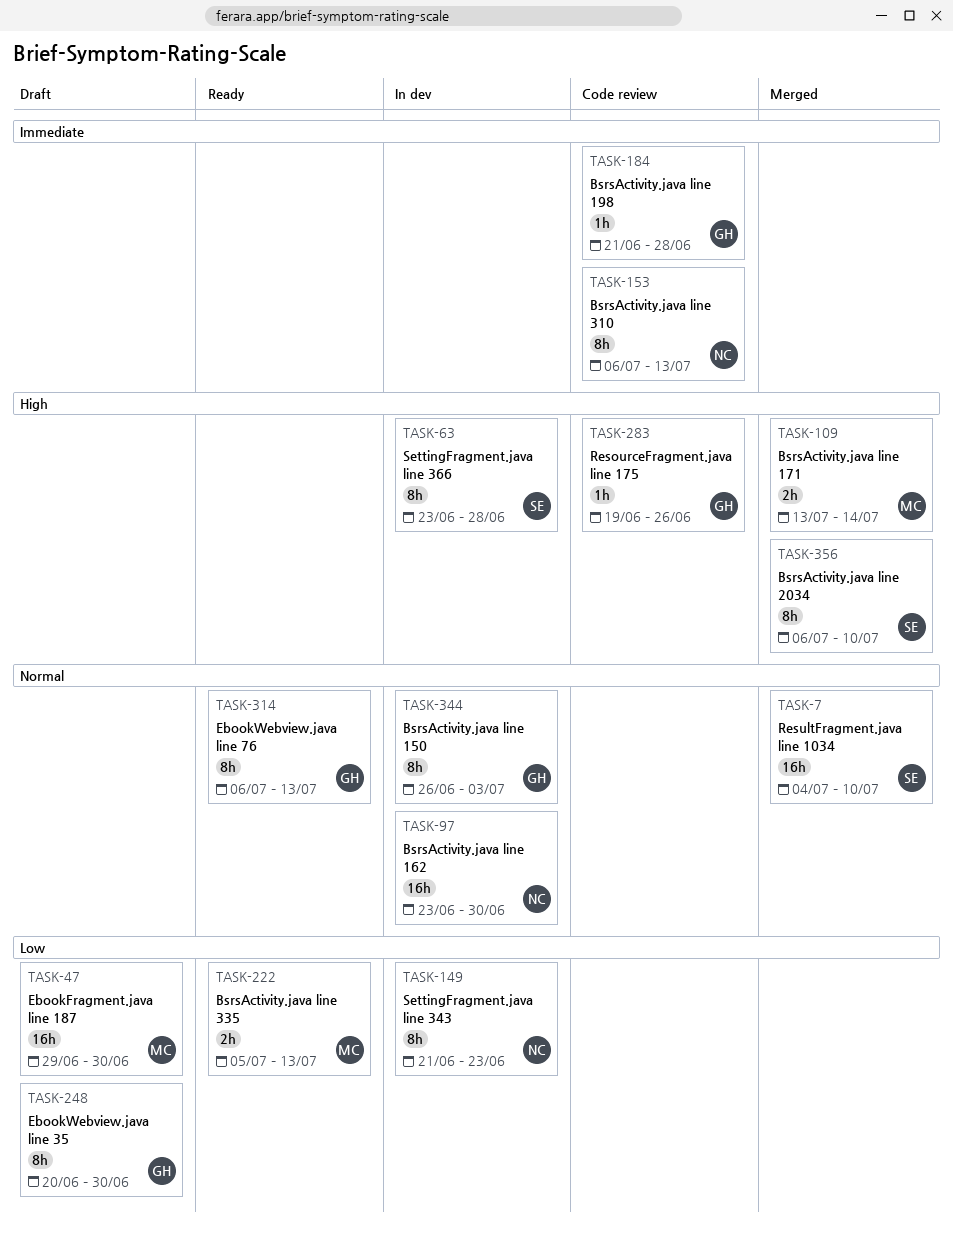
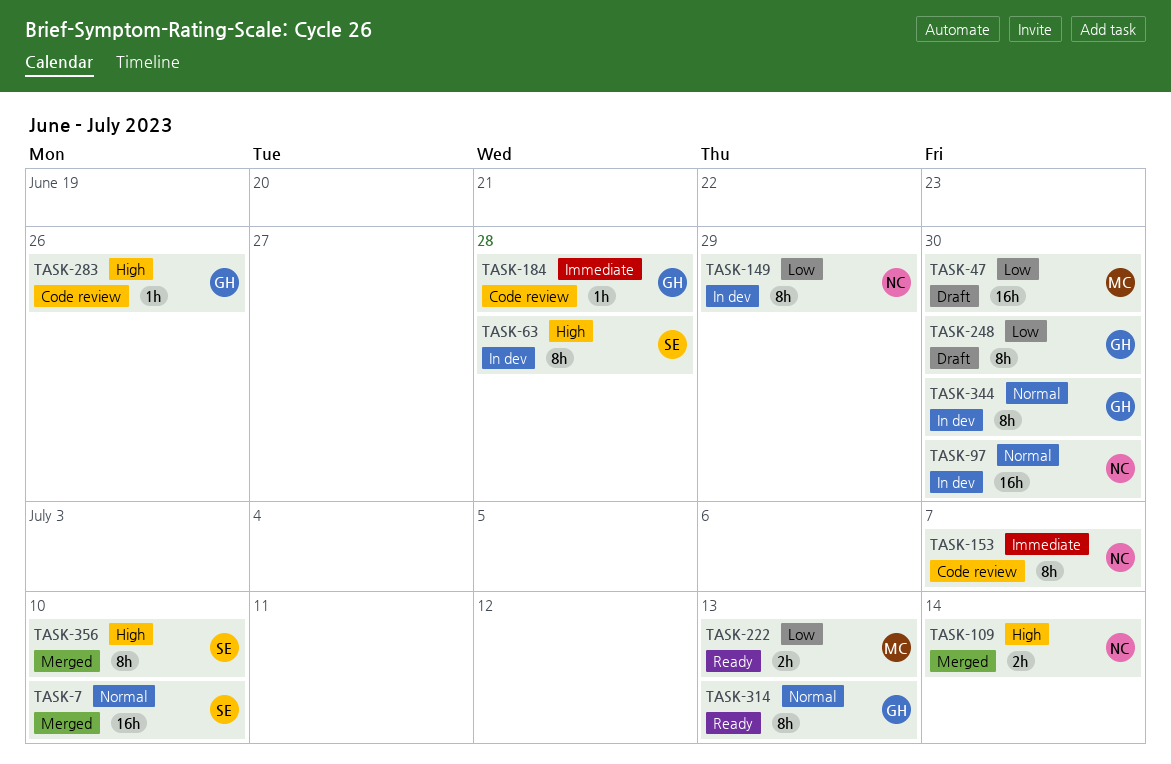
TASK-109, owner: MC -> NC
TASK-149, due: Jun 23 -> Jun 29
TASK-153, due: Jul 13 -> Jul 7
TASK-344, due: Jul 3 -> Jun 30

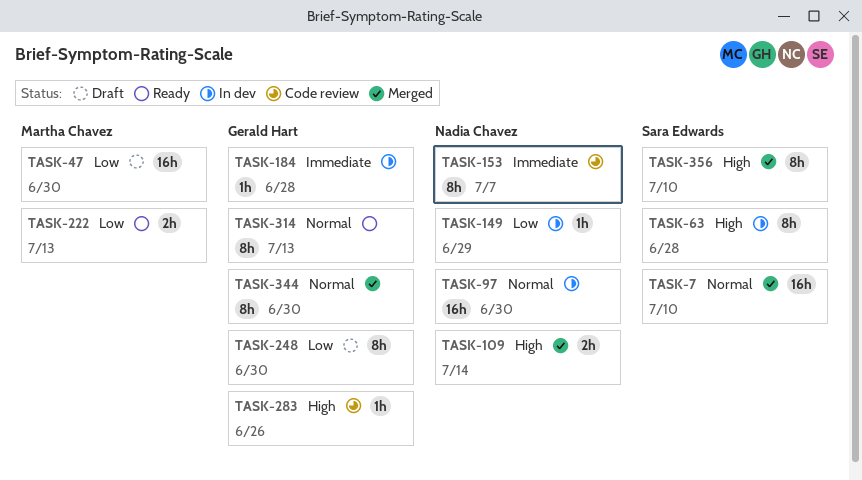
TASK-149, estimate: 8h -> 1h
TASK-184, status: Code review -> In dev
TASK-344, status: In dev -> Merged

